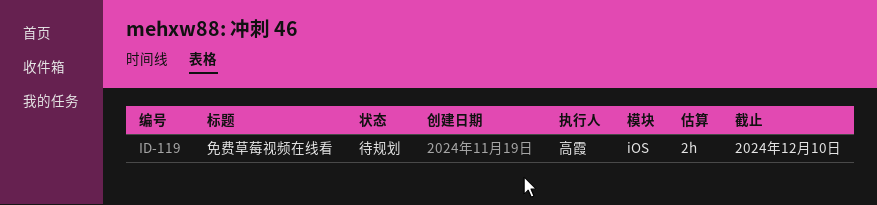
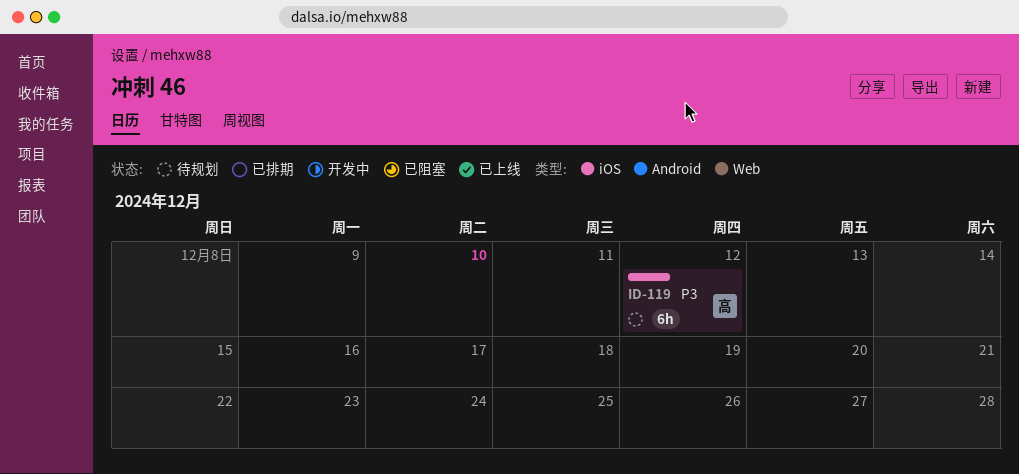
ID-119, estimate: 2h -> 6h
ID-119, due: Dec 10 -> Dec 12

